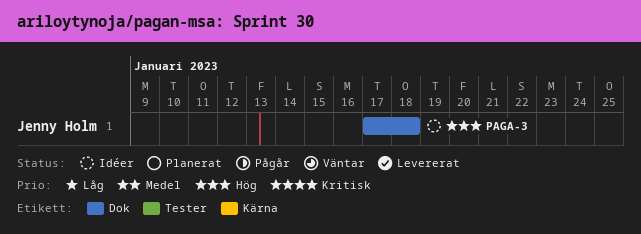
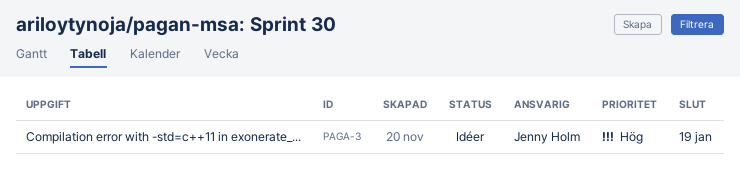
PAGA-3, due: Jan 18 -> Jan 19

